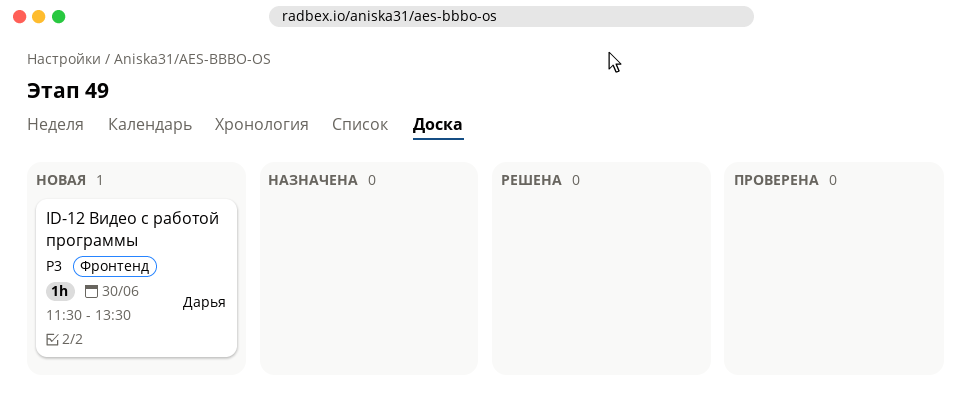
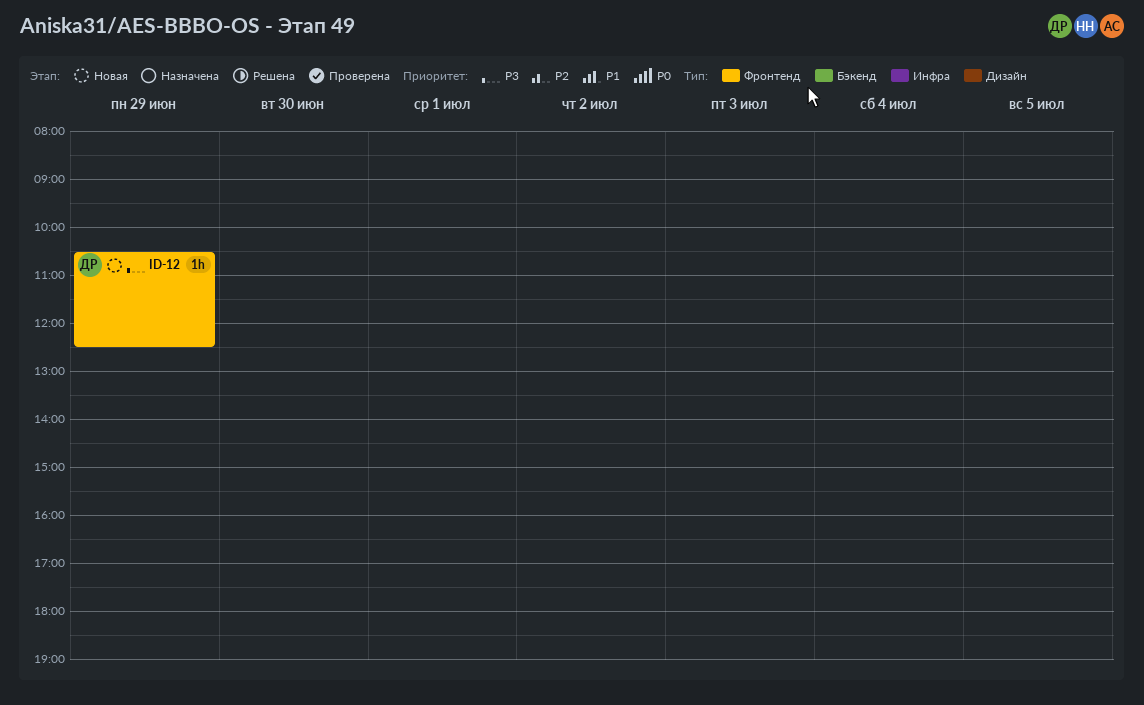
ID-12, day: Jun 30 -> Jun 29
ID-12, begins: 11:30 -> 10:30
ID-12, ends: 13:30 -> 12:30

